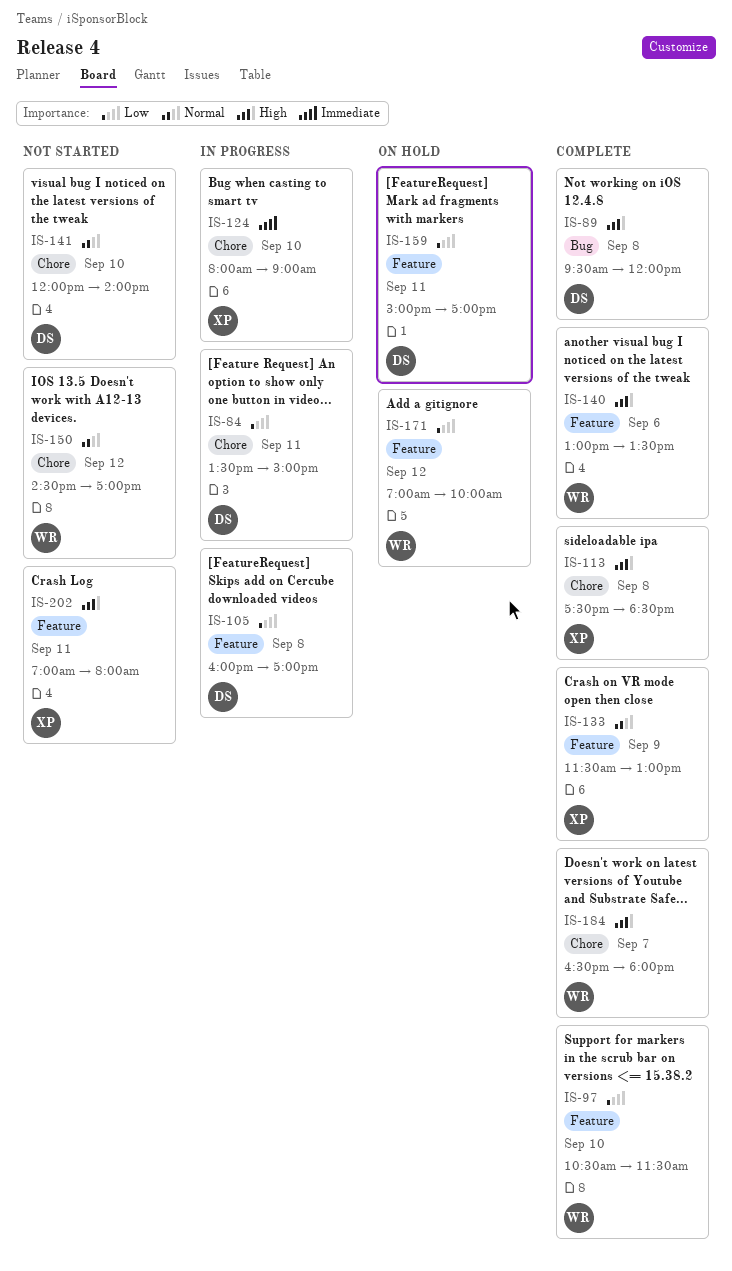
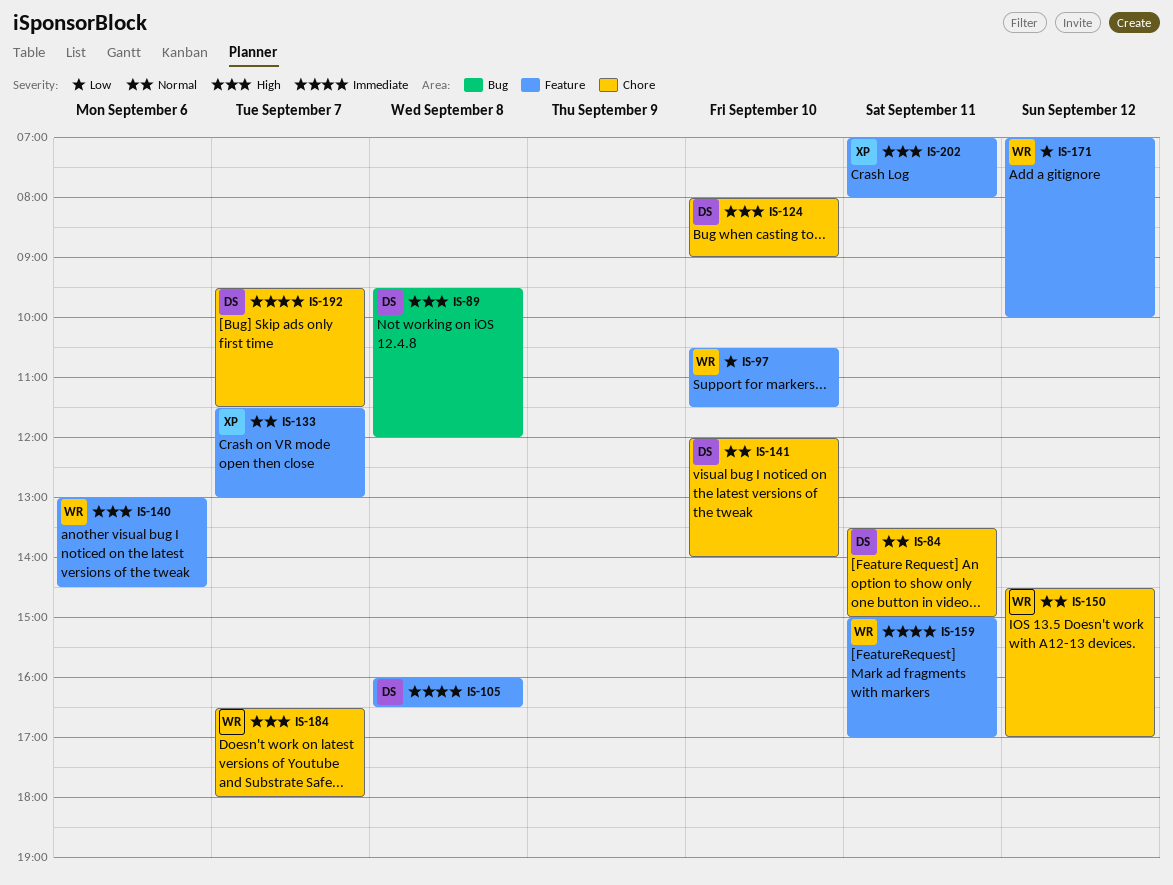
IS-84, priority: Low -> Normal
IS-105, priority: Low -> Immediate
IS-105, ends: 17:00 -> 16:30
IS-113: present -> none
IS-124, owner: XP -> DS
IS-124, priority: Immediate -> High
IS-133, day: Sep 9 -> Sep 7
IS-140, ends: 13:30 -> 14:30
IS-159, owner: DS -> WR
IS-159, priority: Low -> Immediate
IS-192: none -> present

